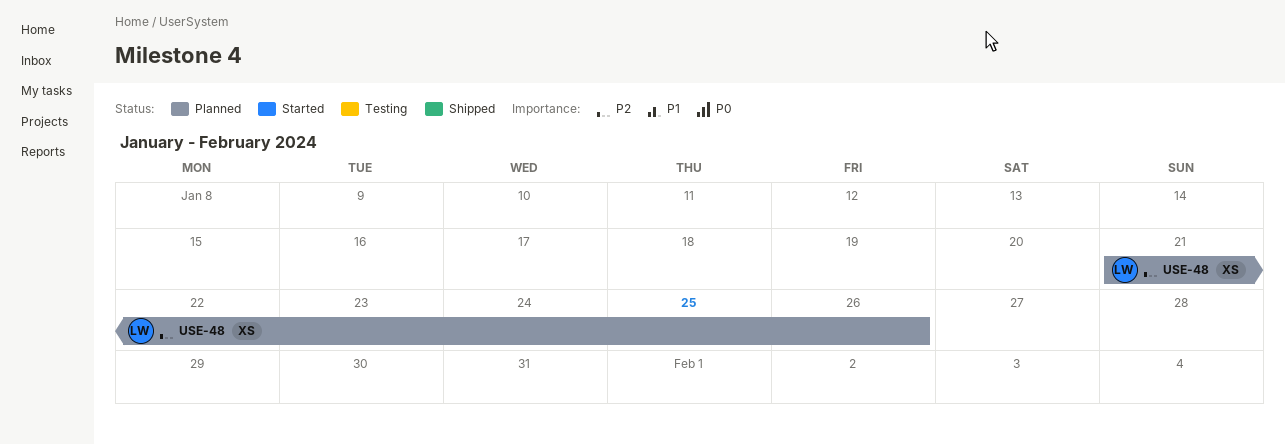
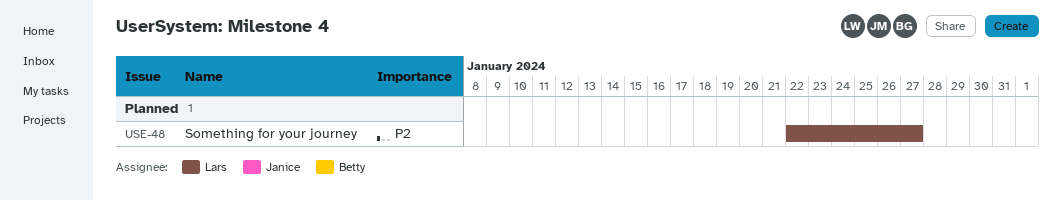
USE-48, start: Jan 21 -> Jan 22
USE-48, due: Jan 26 -> Jan 27

